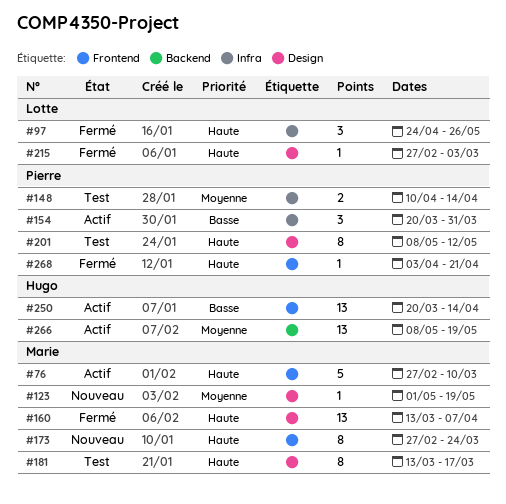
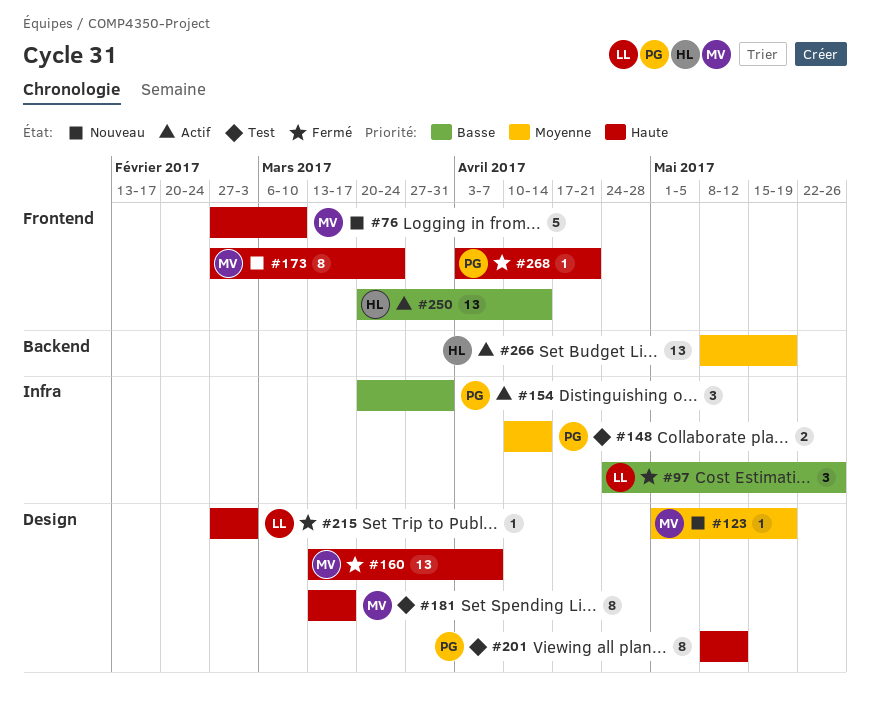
#76, status: Actif -> Nouveau
#97, priority: Haute -> Basse

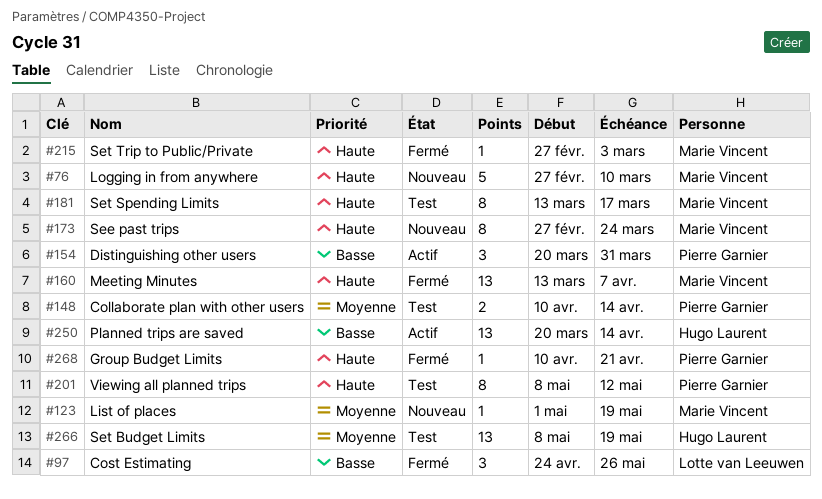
#215, owner: Lotte van Leeuwen -> Marie Vincent
#266, status: Actif -> Test
#268, start: Apr 3 -> Apr 10

